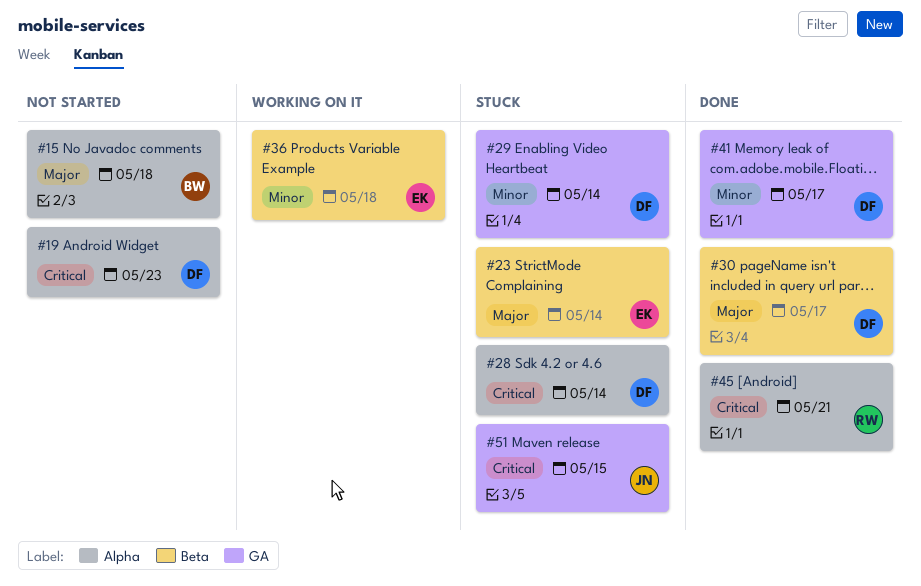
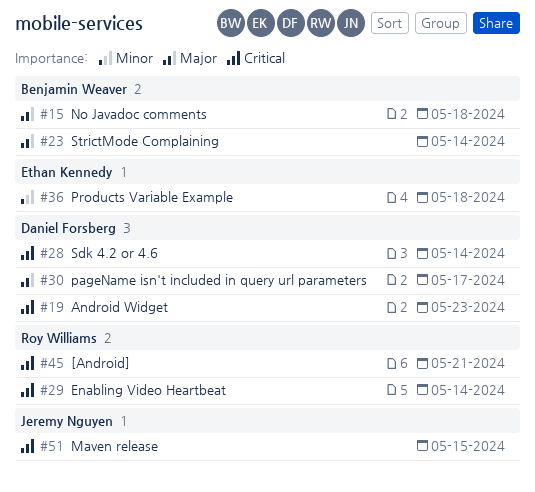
#23, owner: Ethan Kennedy -> Benjamin Weaver
#29, owner: Daniel Forsberg -> Roy Williams
#29, priority: Minor -> Critical
#41: present -> none

